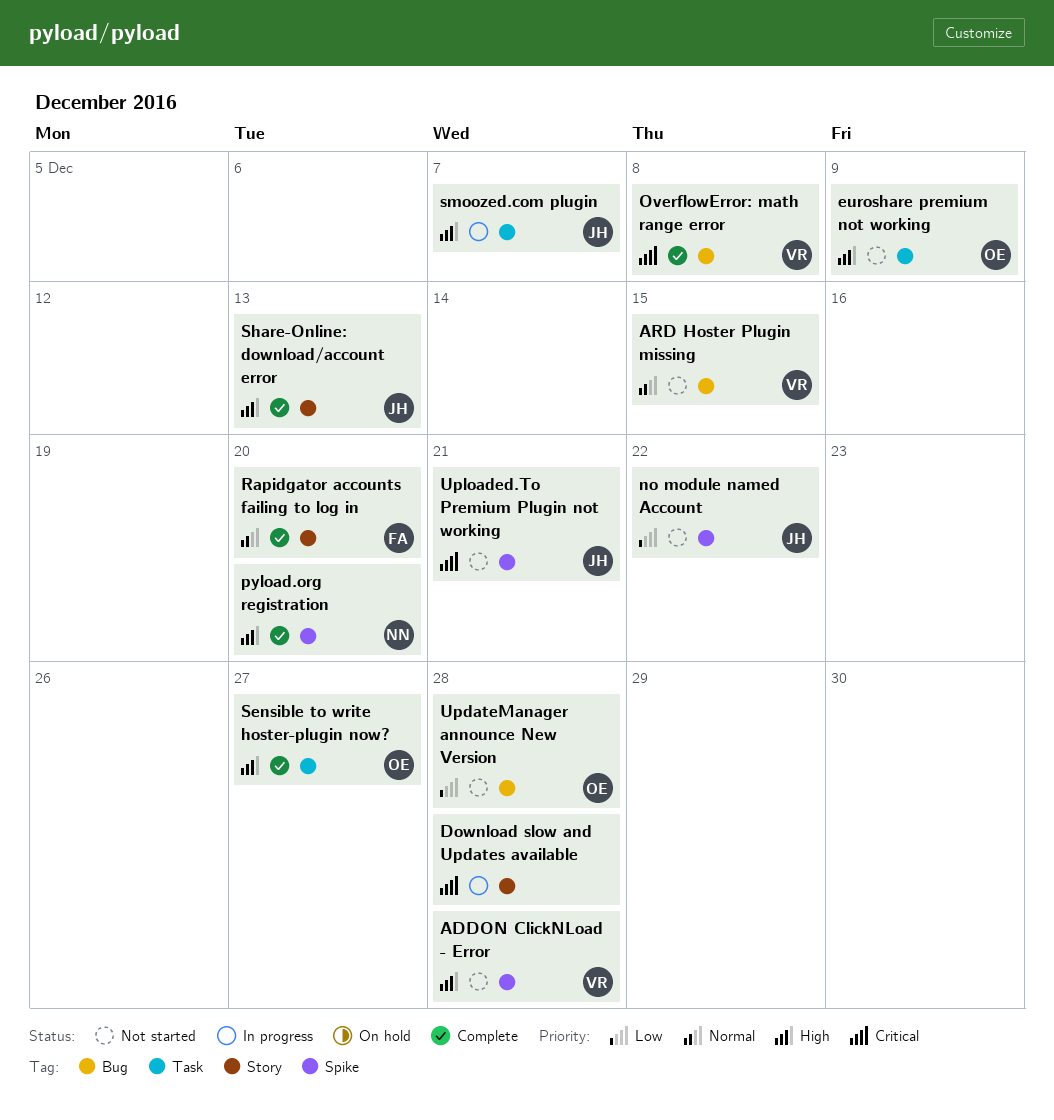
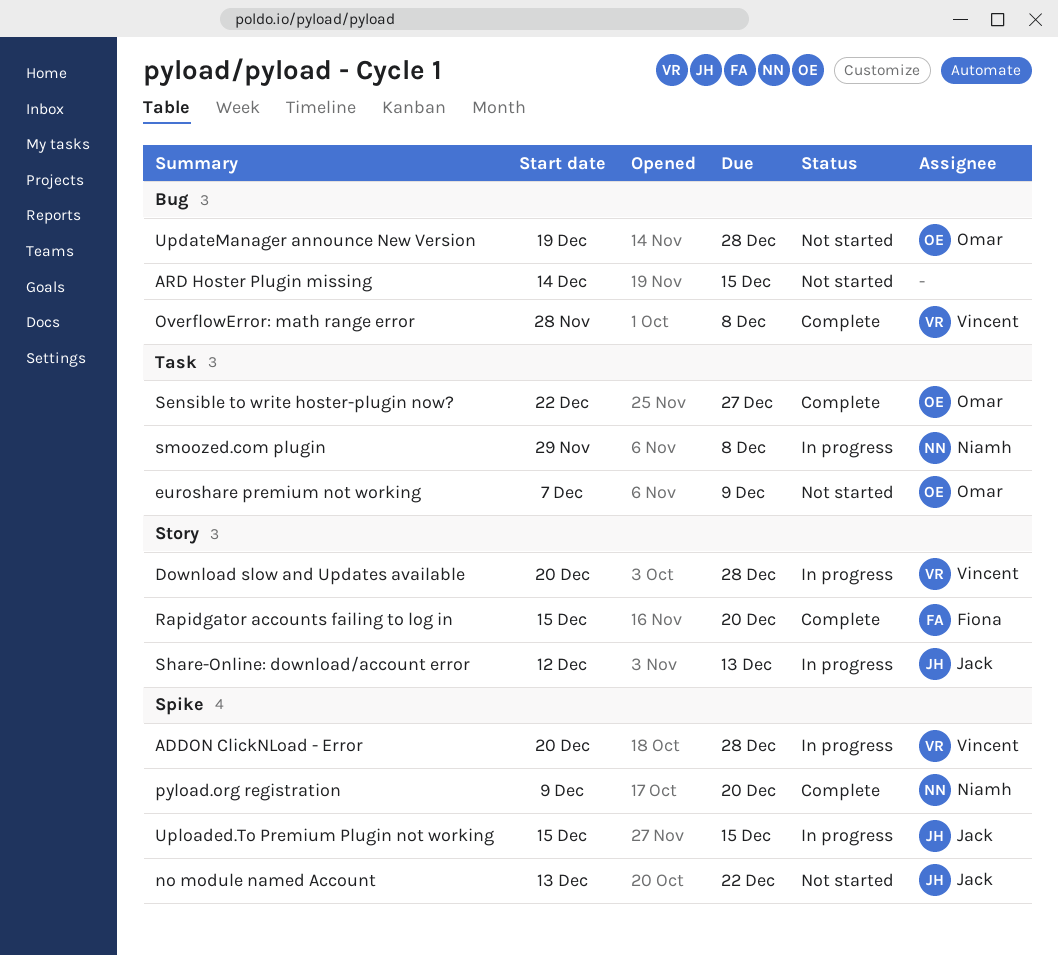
ADDON ClickNLoad - Error, status: Not started -> In progress
ARD Hoster Plugin missing, owner: Vincent -> none
Download slow and Updates available, owner: none -> Vincent
Share-Online: download/account error, status: Complete -> In progress
smoozed.com plugin, owner: Jack -> Niamh
smoozed.com plugin, due: Dec 7 -> Dec 8
Uploaded.To Premium Plugin not working, status: Not started -> In progress
Uploaded.To Premium Plugin not working, due: Dec 21 -> Dec 15

